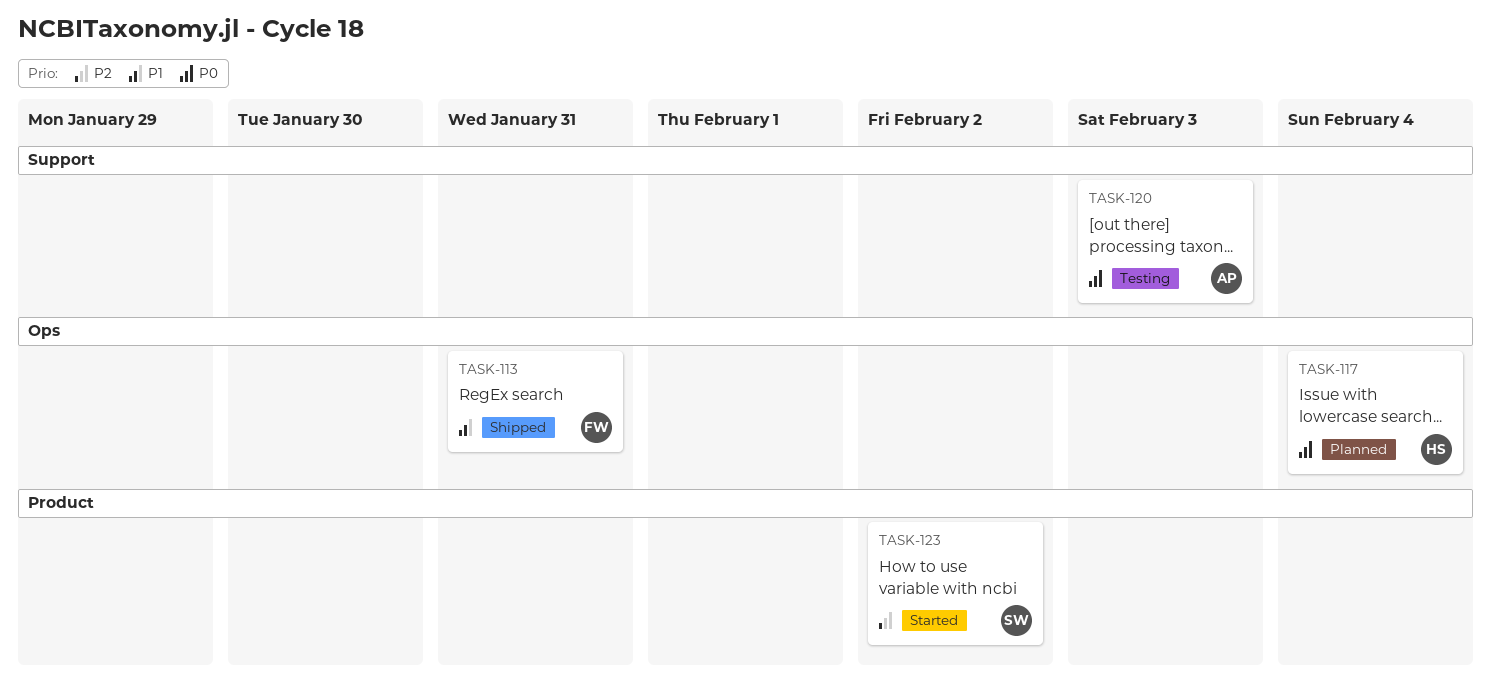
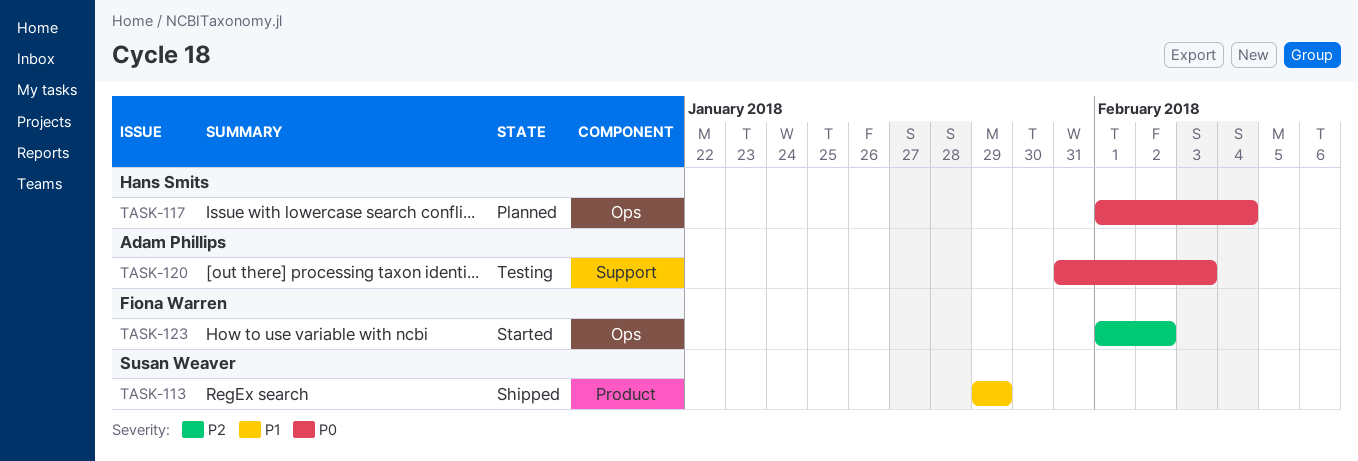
TASK-113, owner: Fiona Warren -> Susan Weaver
TASK-113, label: Ops -> Product
TASK-113, due: Jan 31 -> Jan 29
TASK-123, owner: Susan Weaver -> Fiona Warren
TASK-123, label: Product -> Ops

